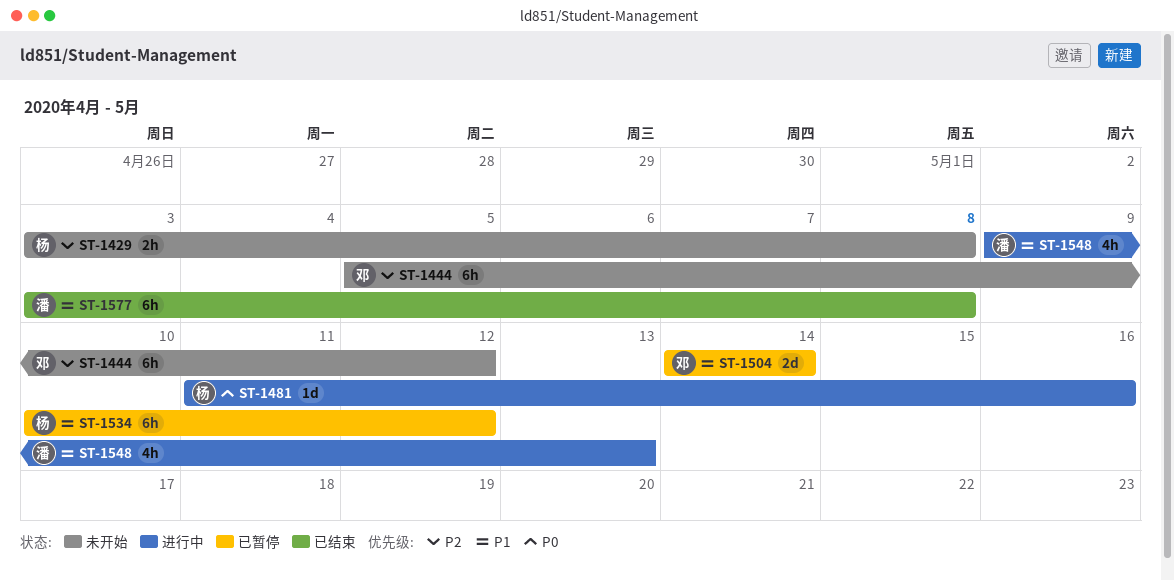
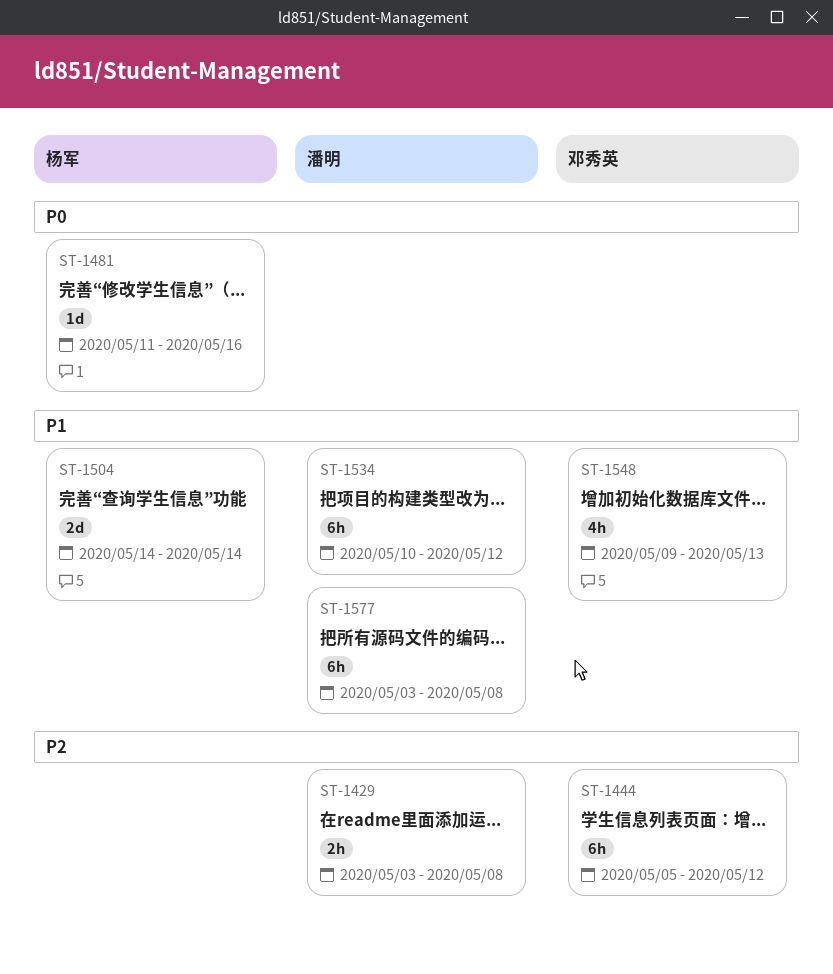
ST-1429, owner: 杨军 -> 潘明
ST-1504, owner: 邓秀英 -> 杨军
ST-1534, owner: 杨军 -> 潘明
ST-1548, owner: 潘明 -> 邓秀英

